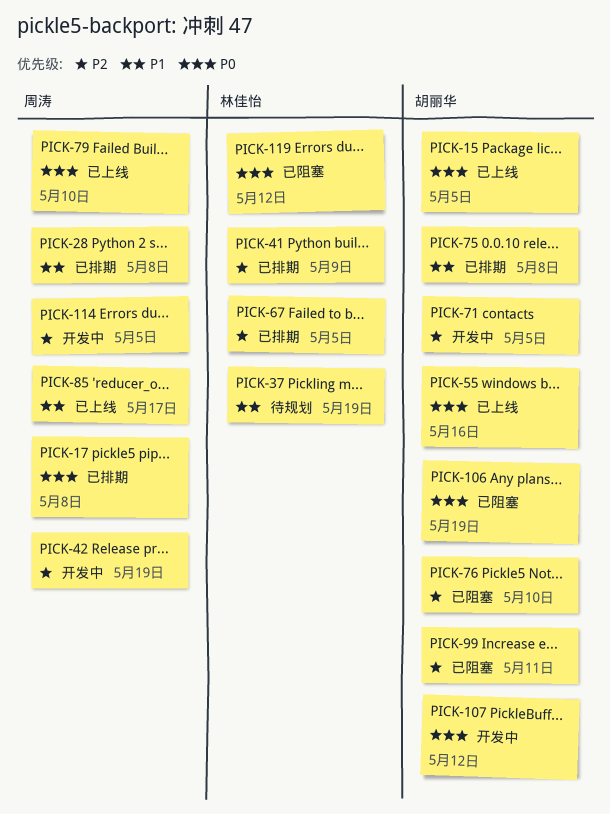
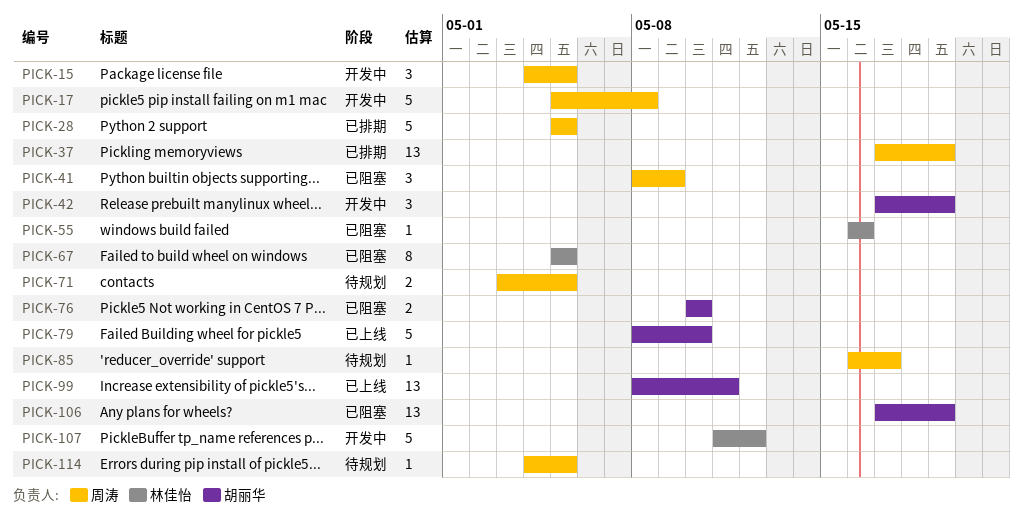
PICK-15, status: 已上线 -> 开发中
PICK-15, owner: 胡丽华 -> 周涛
PICK-17, status: 已排期 -> 开发中
PICK-28, due: May 8 -> May 5
PICK-37, status: 待规划 -> 已排期
PICK-37, owner: 林佳怡 -> 周涛
PICK-41, status: 已排期 -> 已阻塞
PICK-41, owner: 林佳怡 -> 周涛
PICK-42, owner: 周涛 -> 胡丽华
PICK-55, status: 已上线 -> 已阻塞
PICK-55, owner: 胡丽华 -> 林佳怡
PICK-67, status: 已排期 -> 已阻塞
PICK-71, status: 开发中 -> 待规划
PICK-71, owner: 胡丽华 -> 周涛
PICK-75: present -> none
PICK-79, owner: 周涛 -> 胡丽华
PICK-85, status: 已上线 -> 待规划
PICK-99, status: 已阻塞 -> 已上线
PICK-107, owner: 胡丽华 -> 林佳怡
PICK-114, status: 开发中 -> 待规划
PICK-119: present -> none

